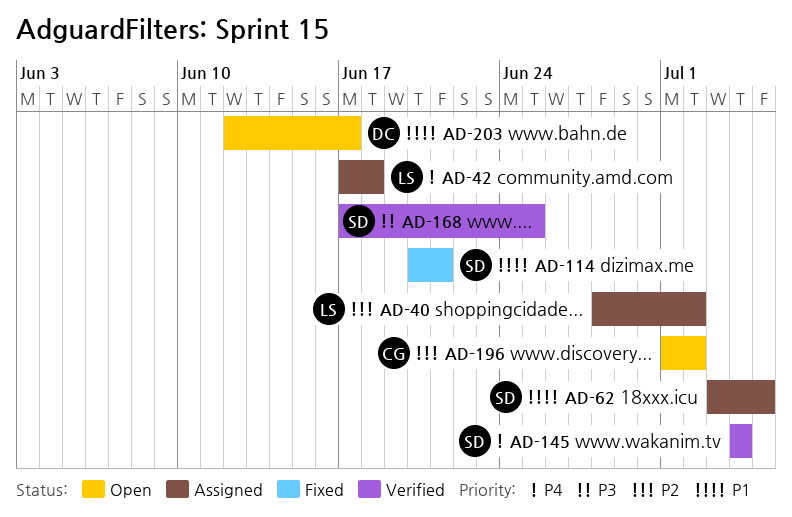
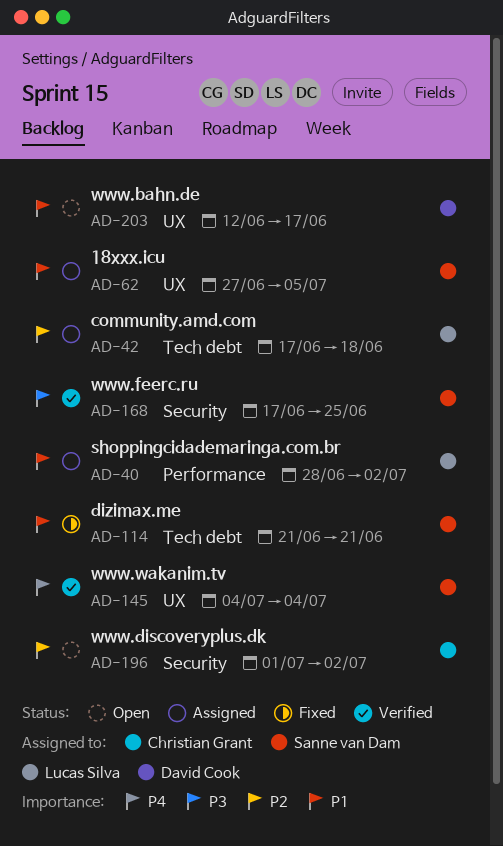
AD-40, priority: P2 -> P1
AD-42, priority: P4 -> P2
AD-62, start: Jul 3 -> Jun 27
AD-114, start: Jun 20 -> Jun 21

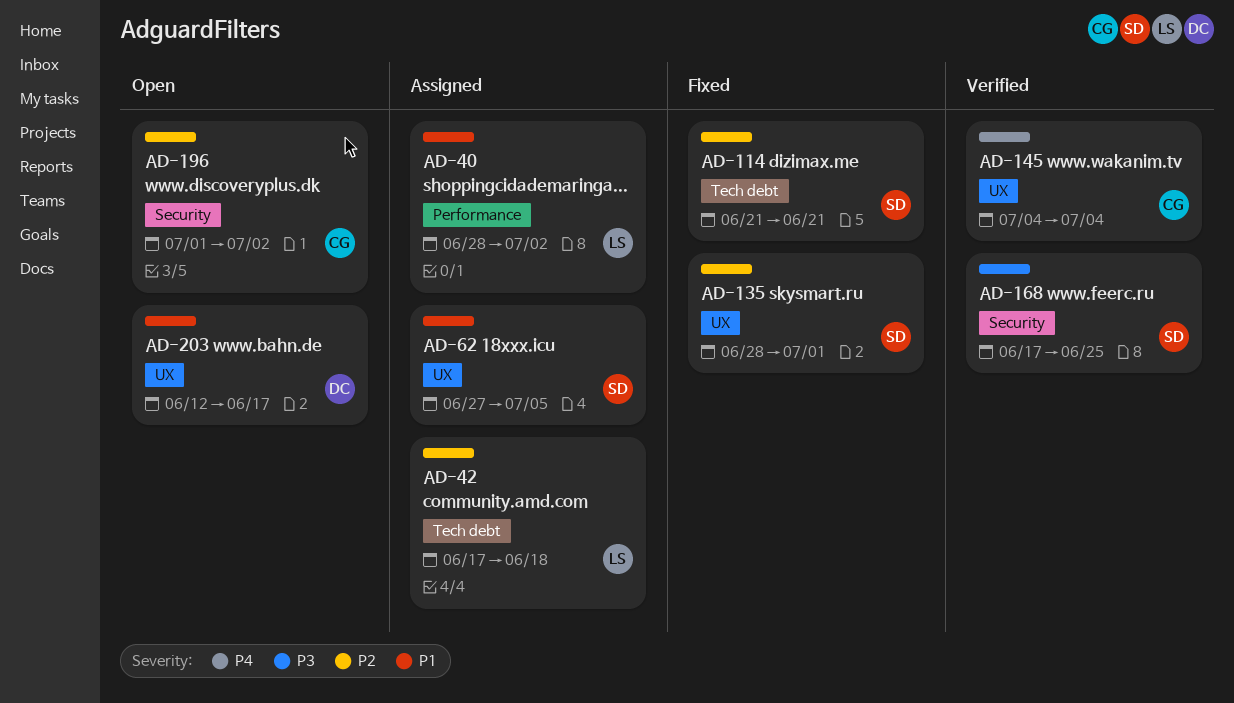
AD-114, priority: P1 -> P2
AD-135: none -> present
AD-145, owner: Sanne van Dam -> Christian Grant

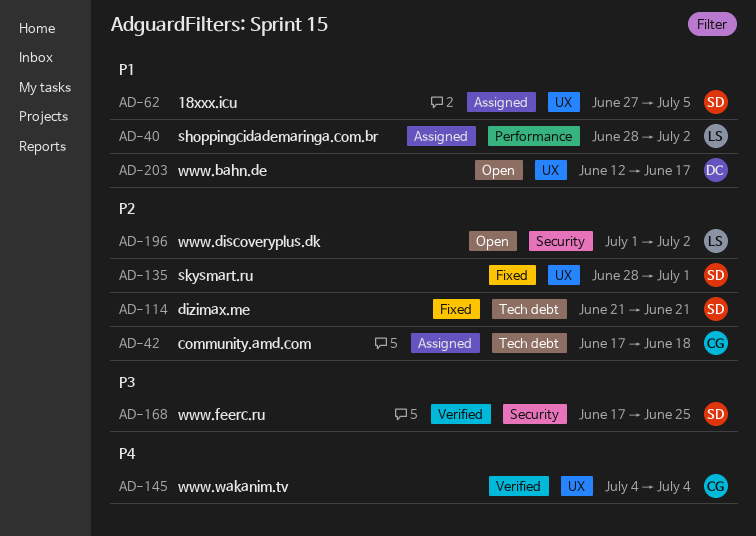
AD-42, owner: LS -> CG
AD-196, owner: CG -> LS

